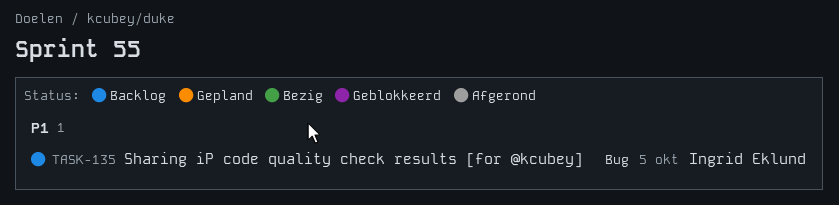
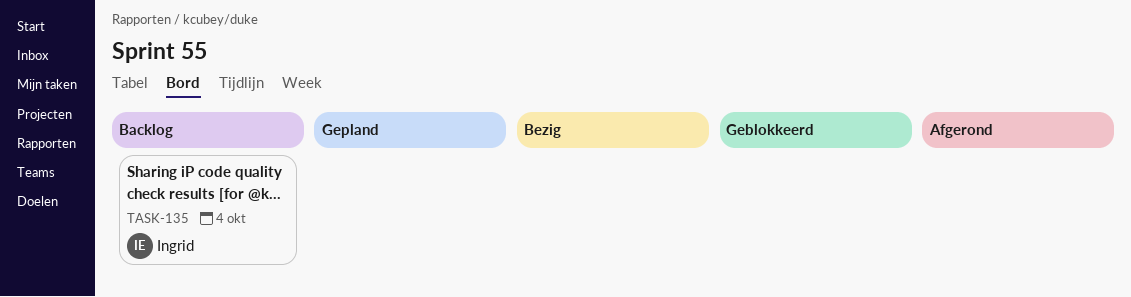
TASK-135, due: Oct 5 -> Oct 4

